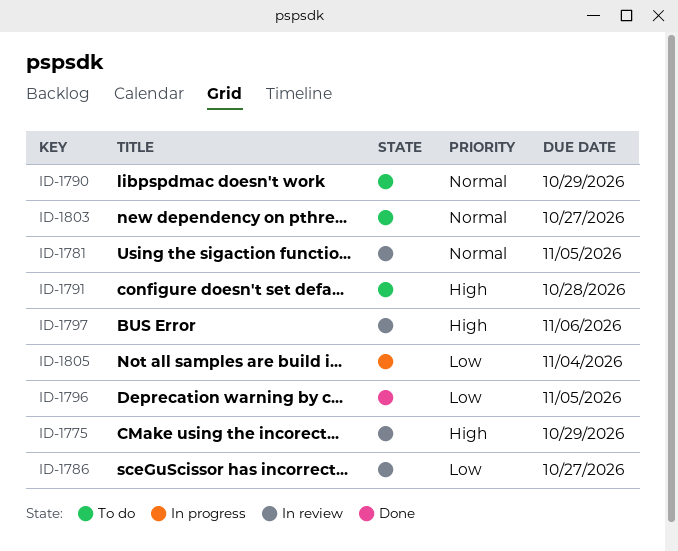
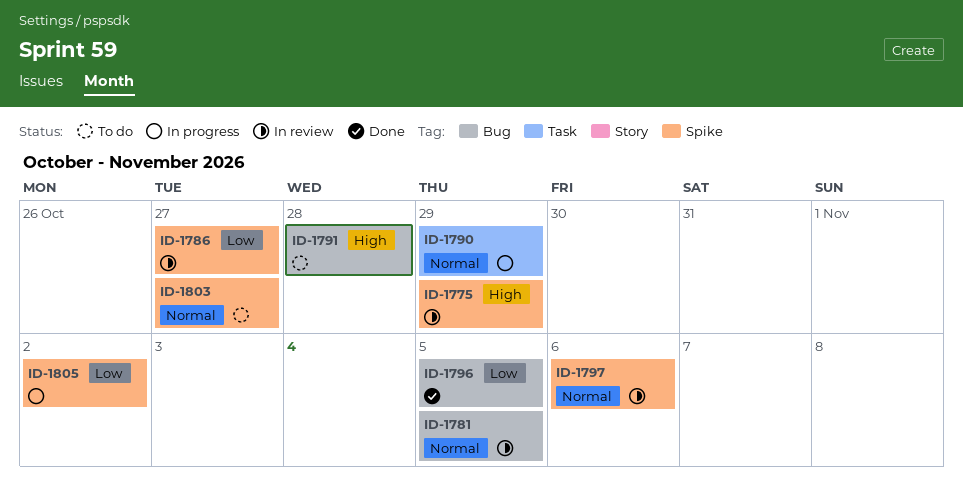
ID-1790, status: To do -> In progress
ID-1797, priority: High -> Normal
ID-1805, due: Nov 4 -> Nov 2

